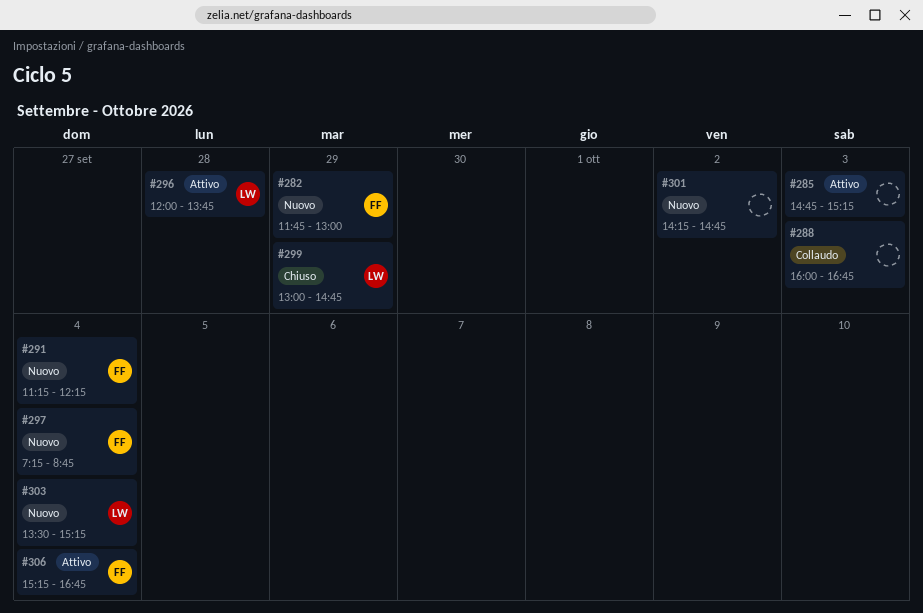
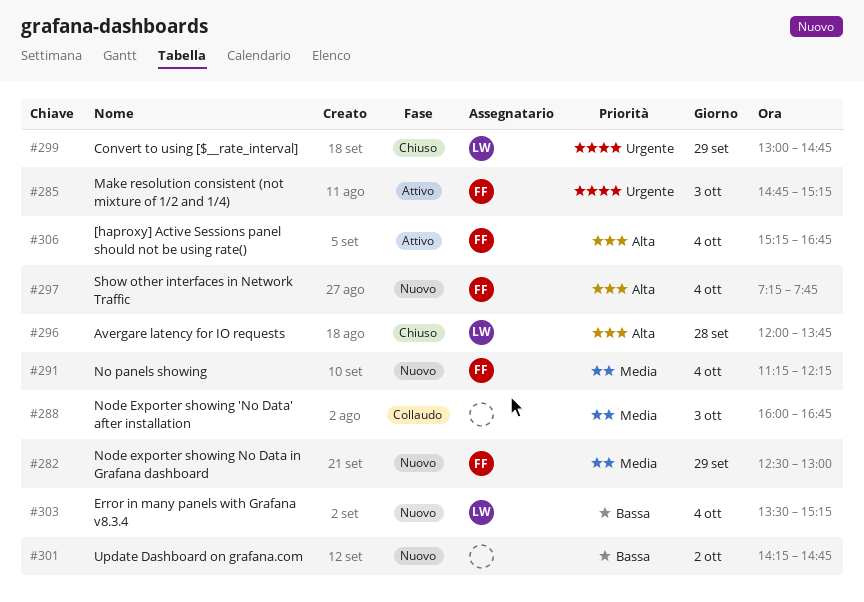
#282, begins: 11:45 -> 12:30
#285, owner: none -> FF
#296, status: Attivo -> Chiuso
#297, ends: 08:45 -> 07:45

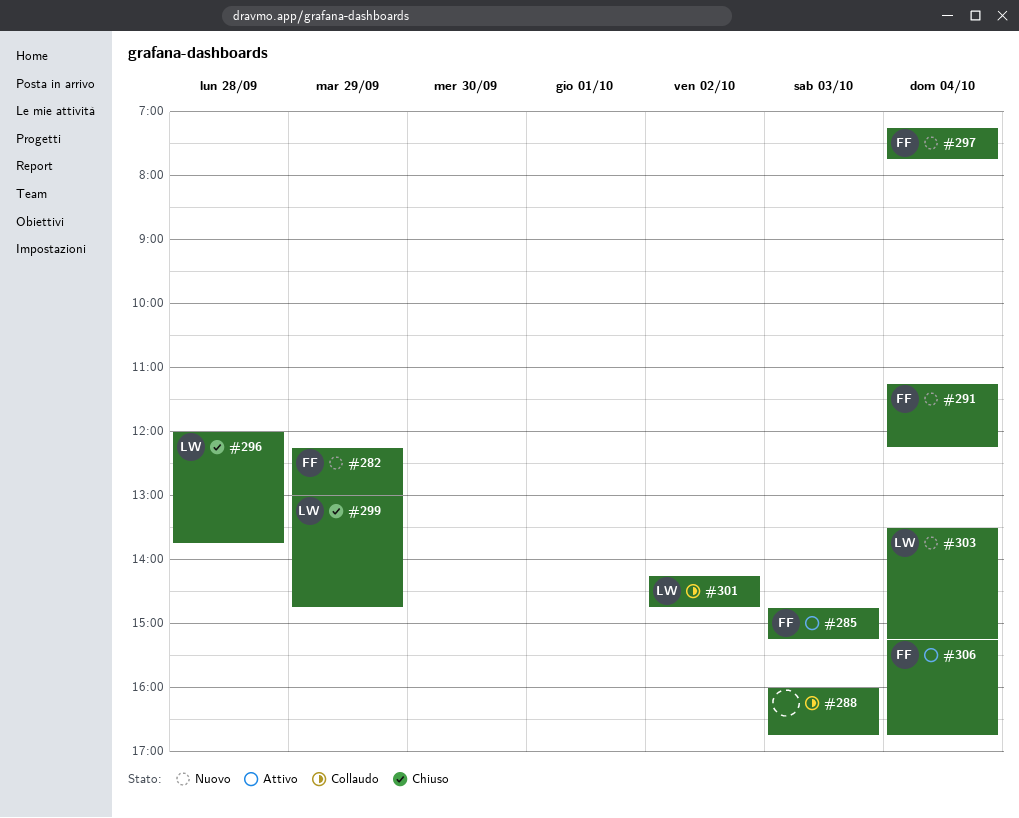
#282, begins: 12:30 -> 12:15
#301, status: Nuovo -> Collaudo
#301, owner: none -> LW

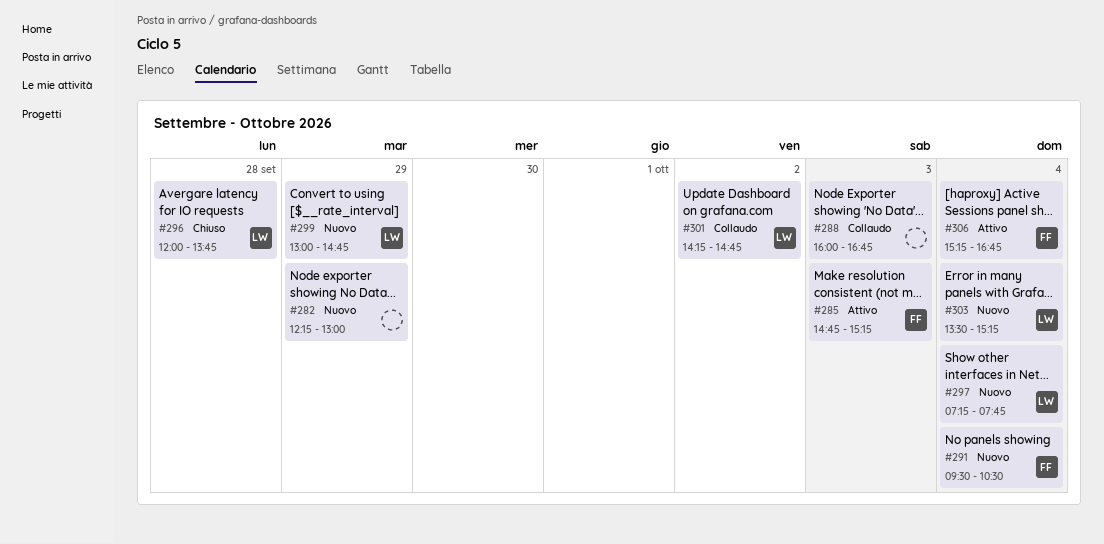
#282, owner: FF -> none
#291, begins: 11:15 -> 09:30
#291, ends: 12:15 -> 10:30
#297, owner: FF -> LW
#299, status: Chiuso -> Nuovo

